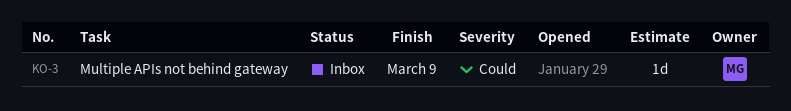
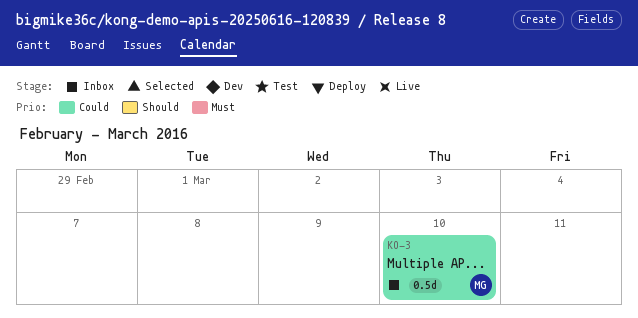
KO-3, estimate: 1d -> 0.5d
KO-3, due: Mar 9 -> Mar 10

